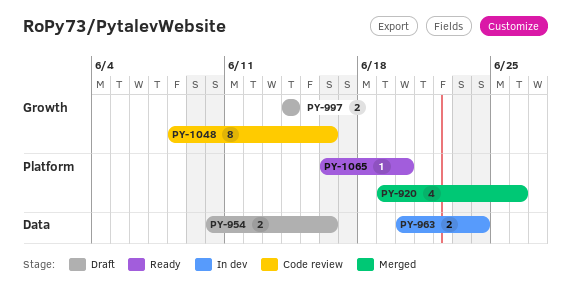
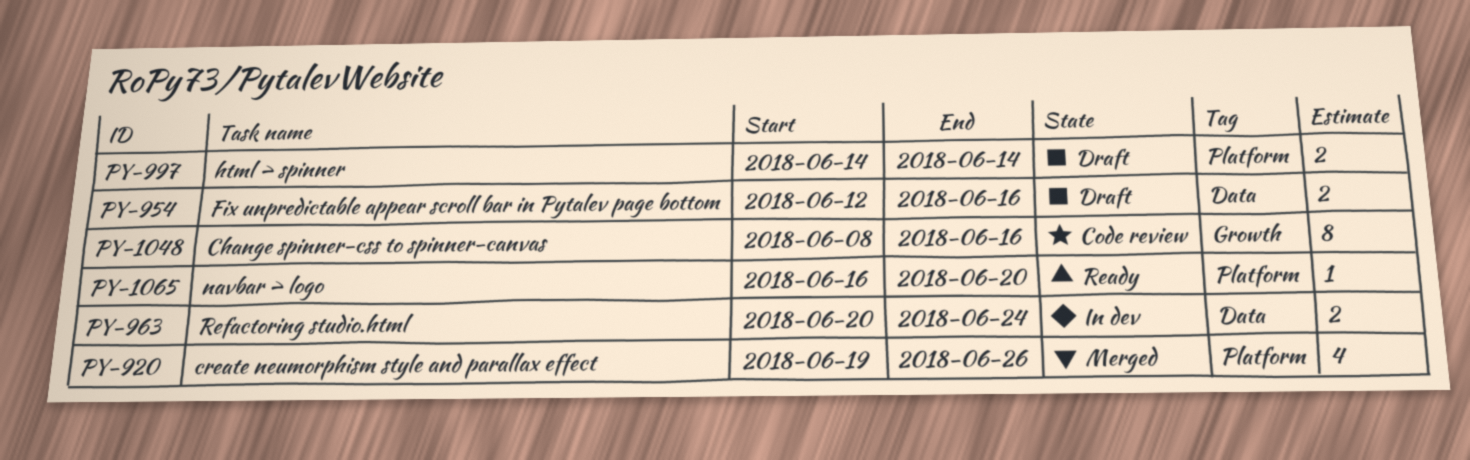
PY-954, start: Jun 10 -> Jun 12
PY-997, label: Growth -> Platform

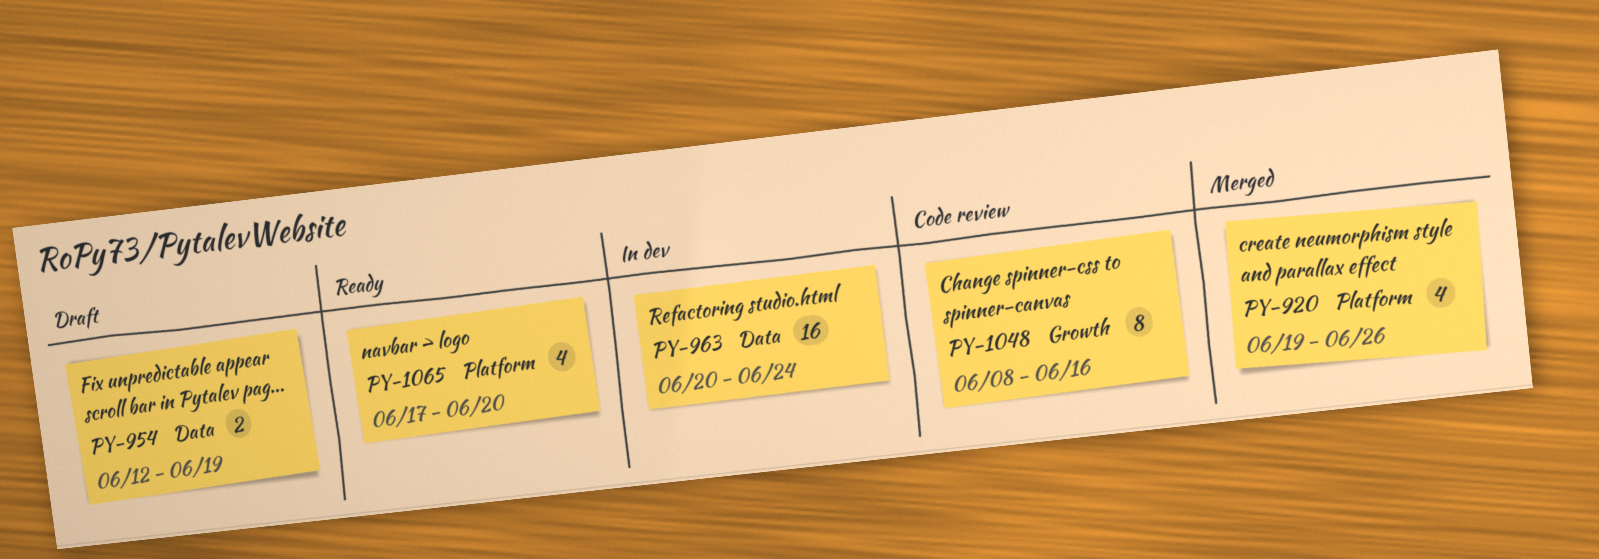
PY-954, due: Jun 16 -> Jun 19
PY-963, estimate: 2 -> 16
PY-997: present -> none
PY-1065, estimate: 1 -> 4
PY-1065, start: Jun 16 -> Jun 17

